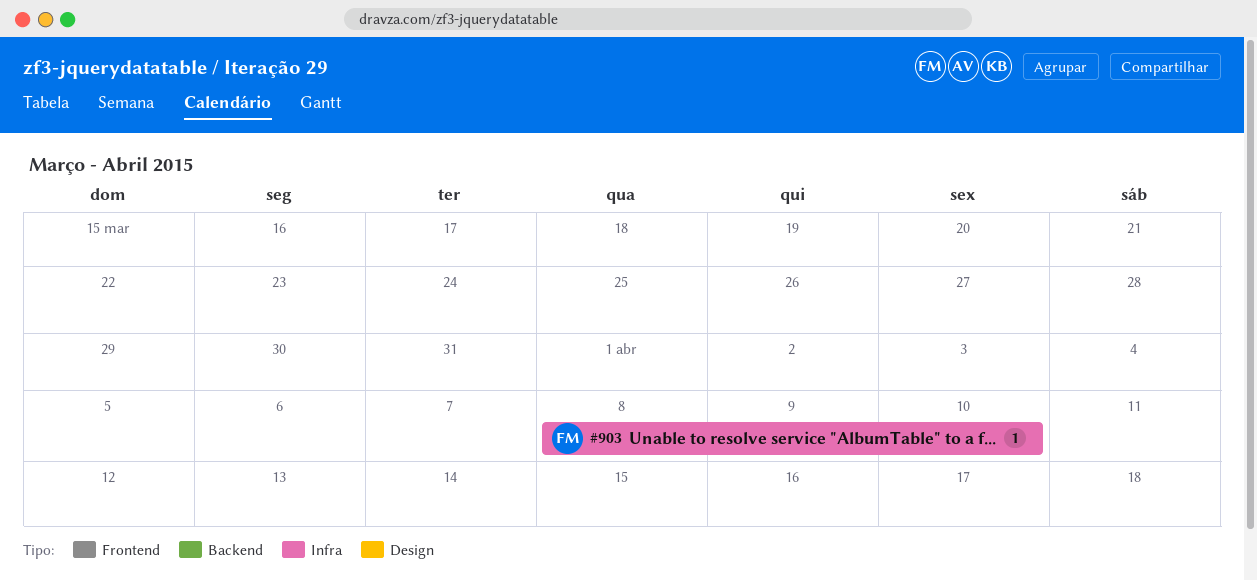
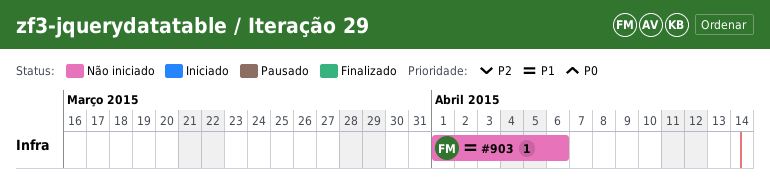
#903, start: Apr 8 -> Apr 1
#903, due: Apr 10 -> Apr 6

